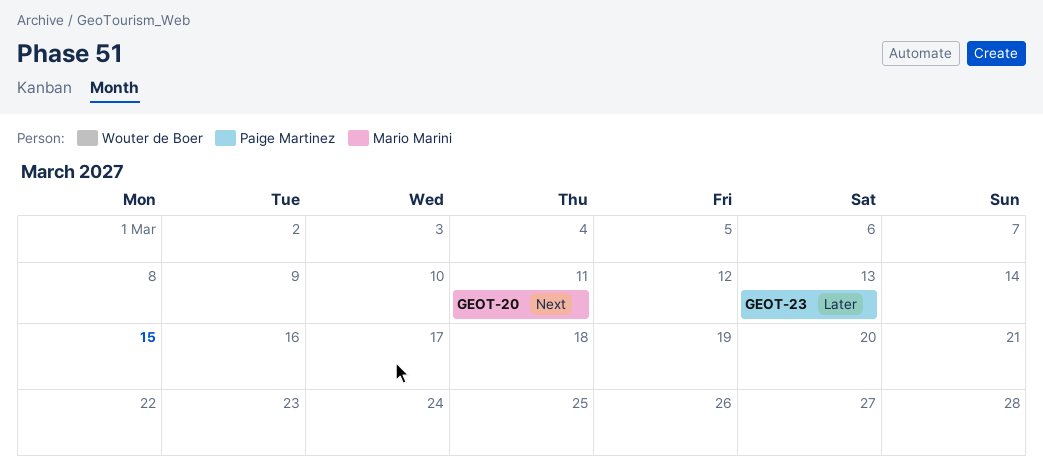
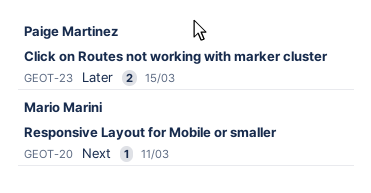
GEOT-23, due: Mar 13 -> Mar 15

